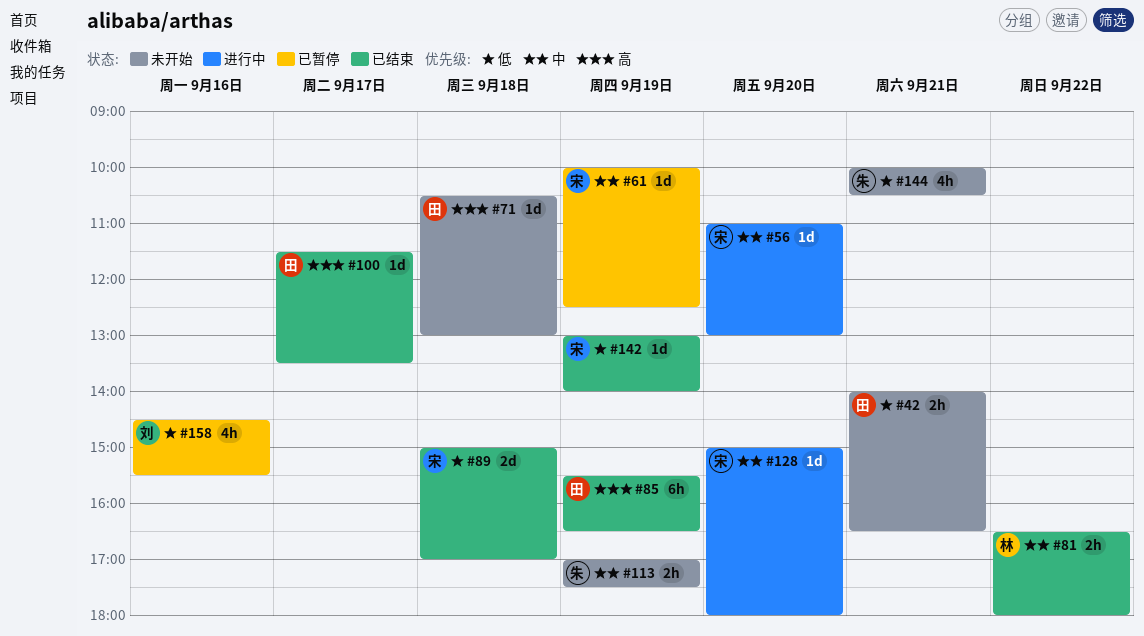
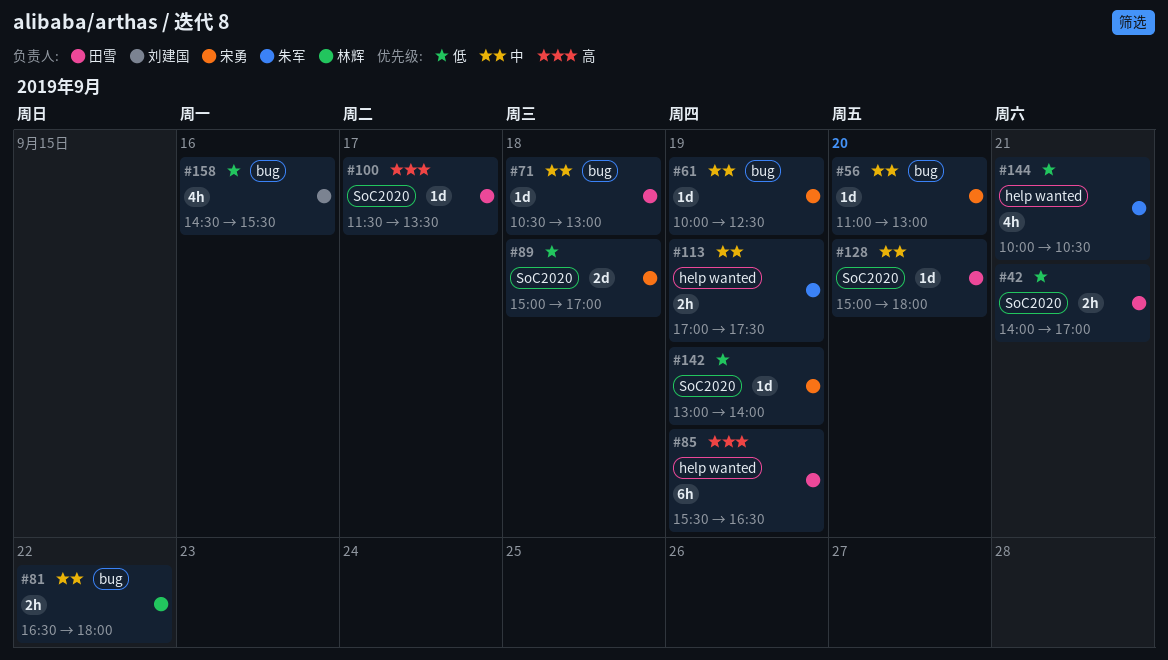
#42, ends: 16:30 -> 17:00
#71, priority: 高 -> 中
#128, owner: 宋勇 -> 田雪

